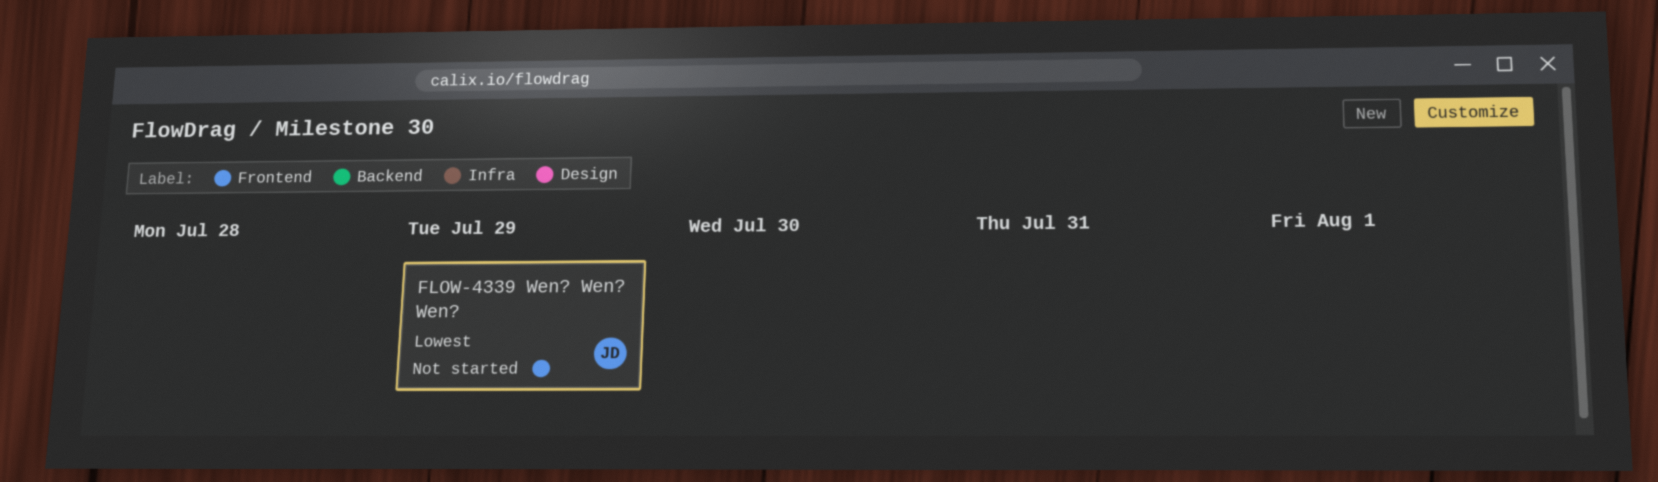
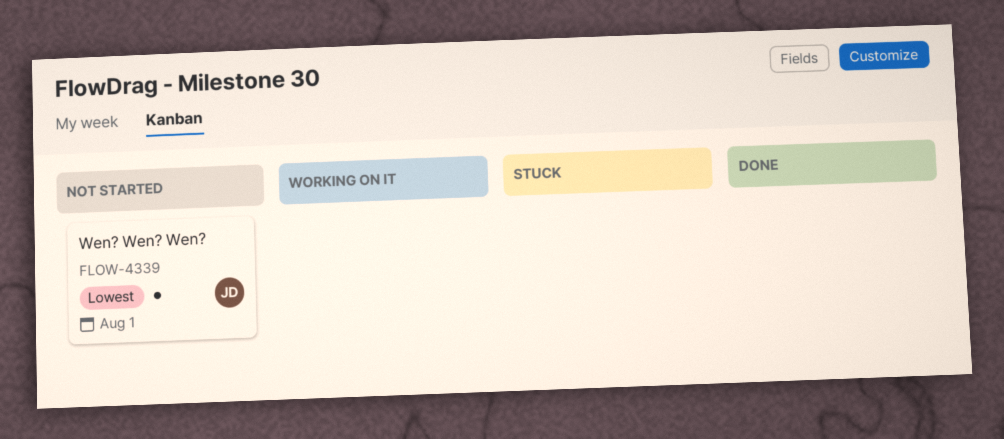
FLOW-4339, due: Jul 29 -> Aug 1

